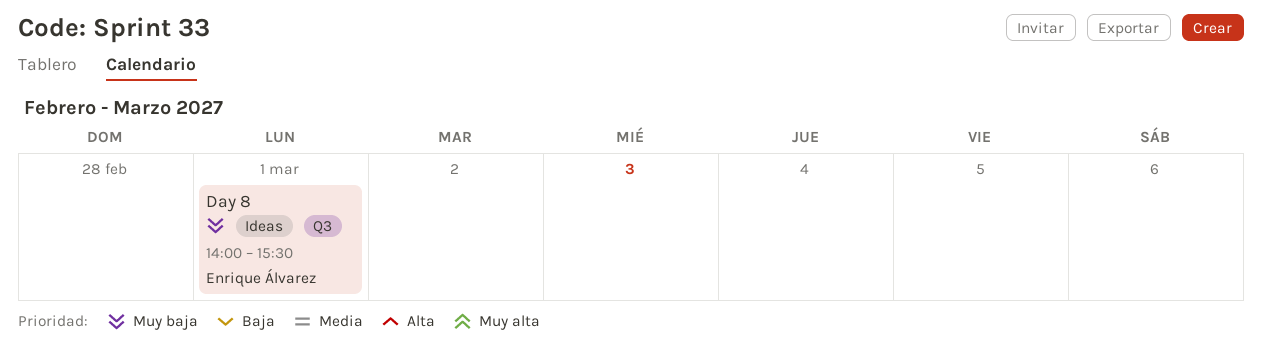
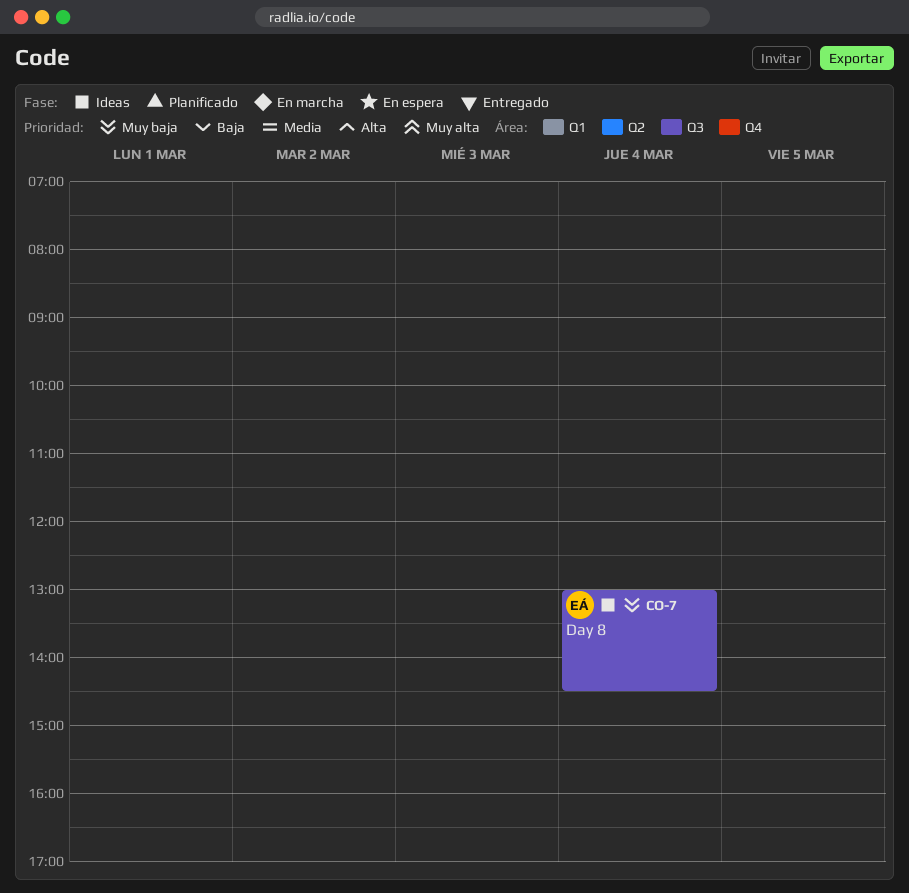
Day 8, day: Mar 1 -> Mar 4
Day 8, begins: 14:00 -> 13:00
Day 8, ends: 15:30 -> 14:30

